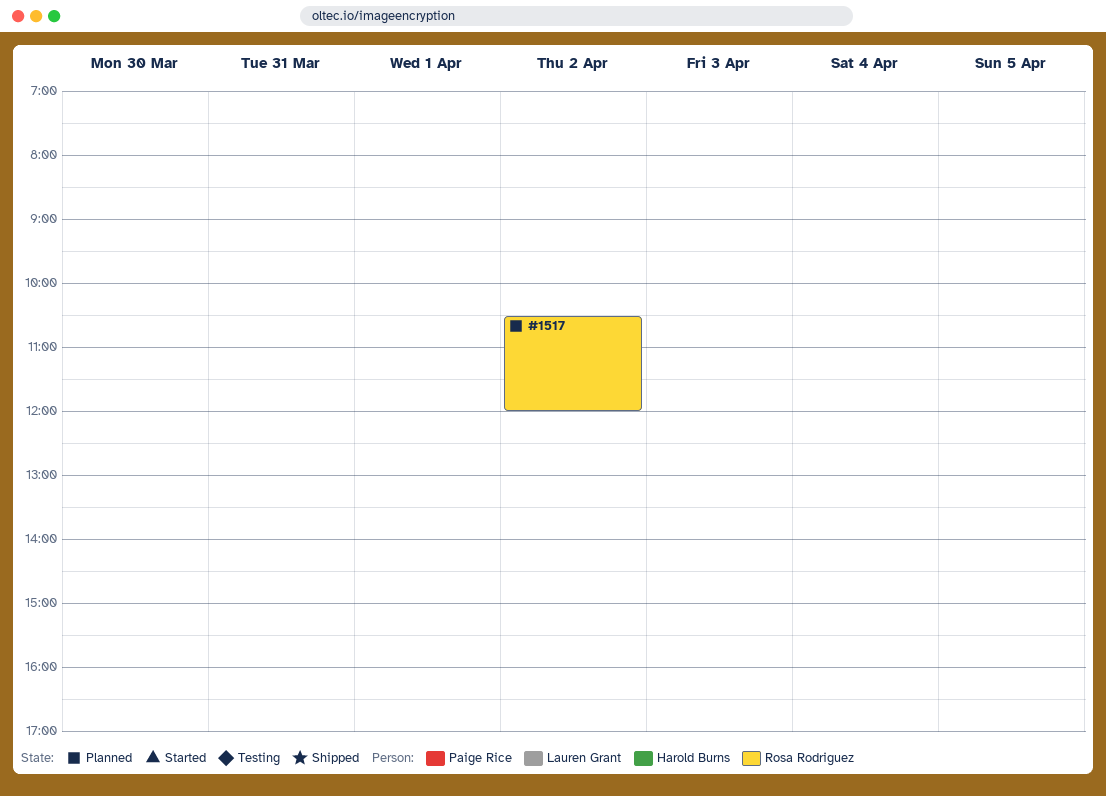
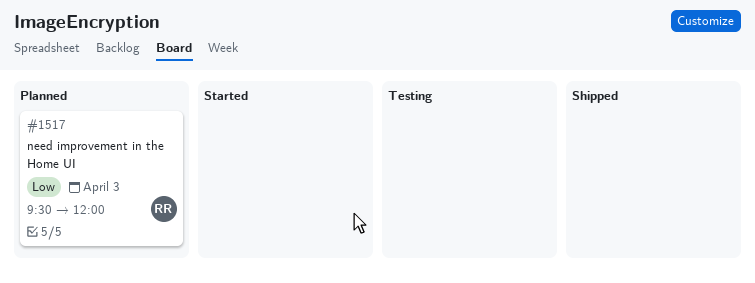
#1517, day: Apr 2 -> Apr 3
#1517, begins: 10:30 -> 09:30

